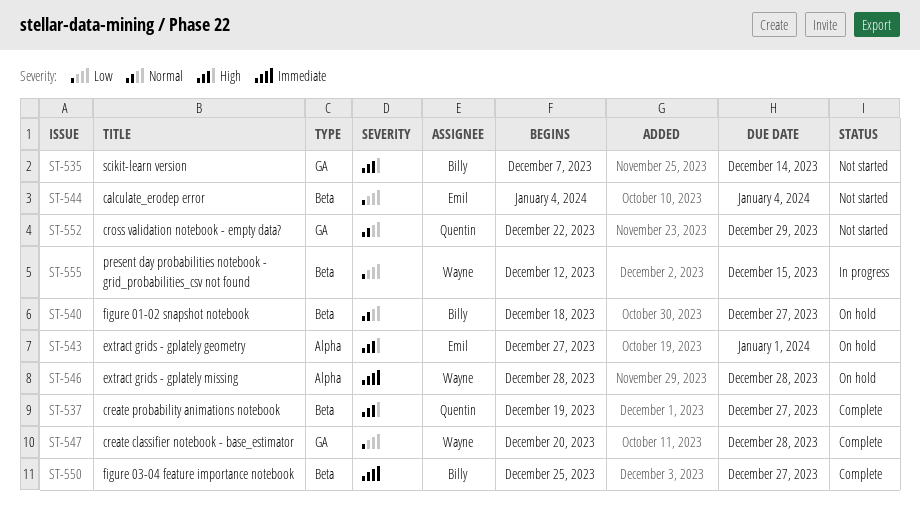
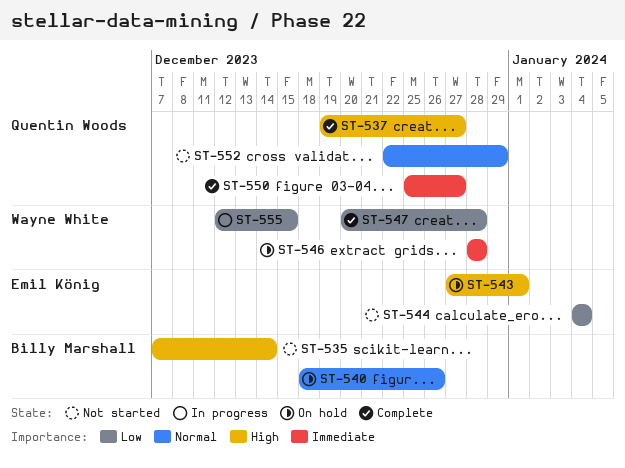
ST-540, due: Dec 27 -> Dec 26
ST-550, owner: Billy Marshall -> Quentin Woods

